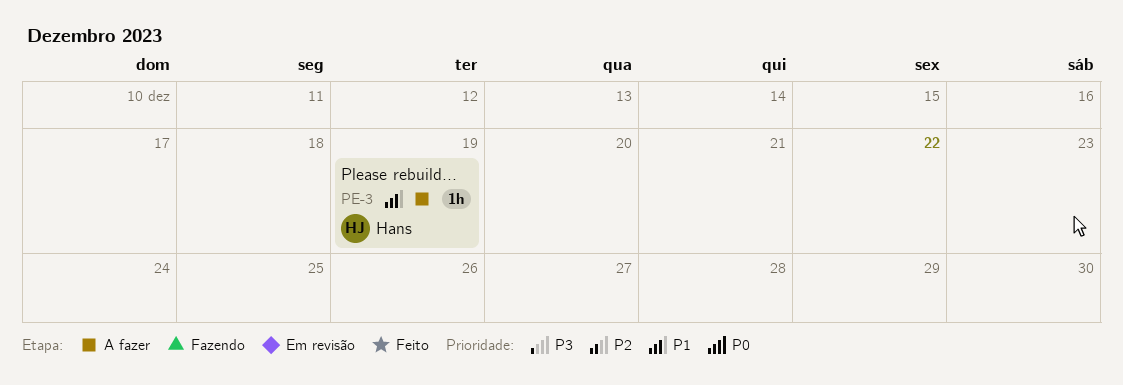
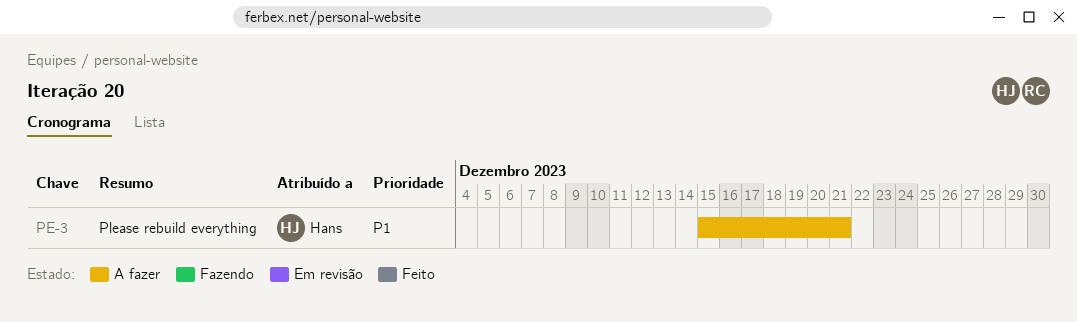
PE-3, due: Dec 19 -> Dec 21

